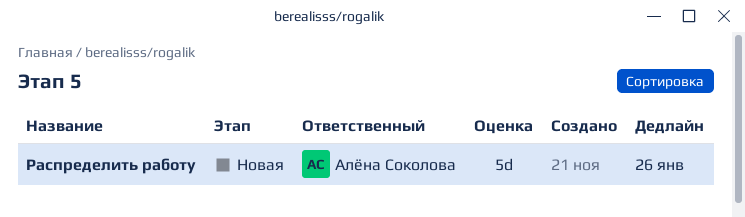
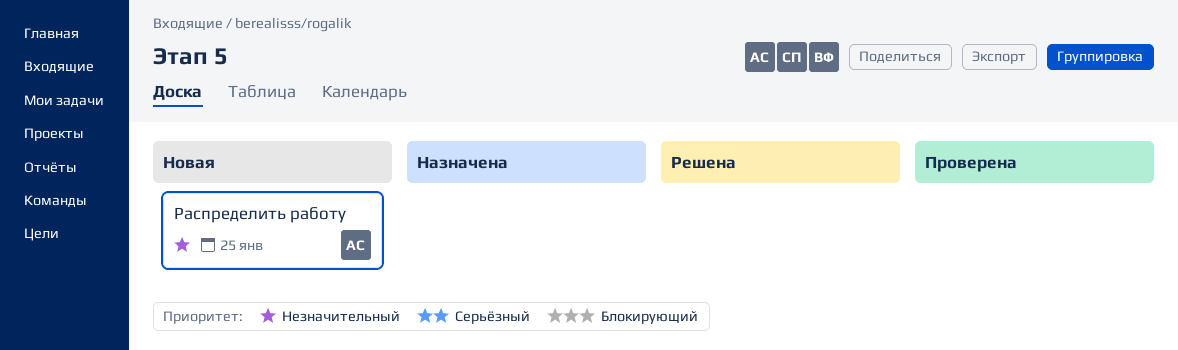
Распределить работу, due: Jan 26 -> Jan 25

